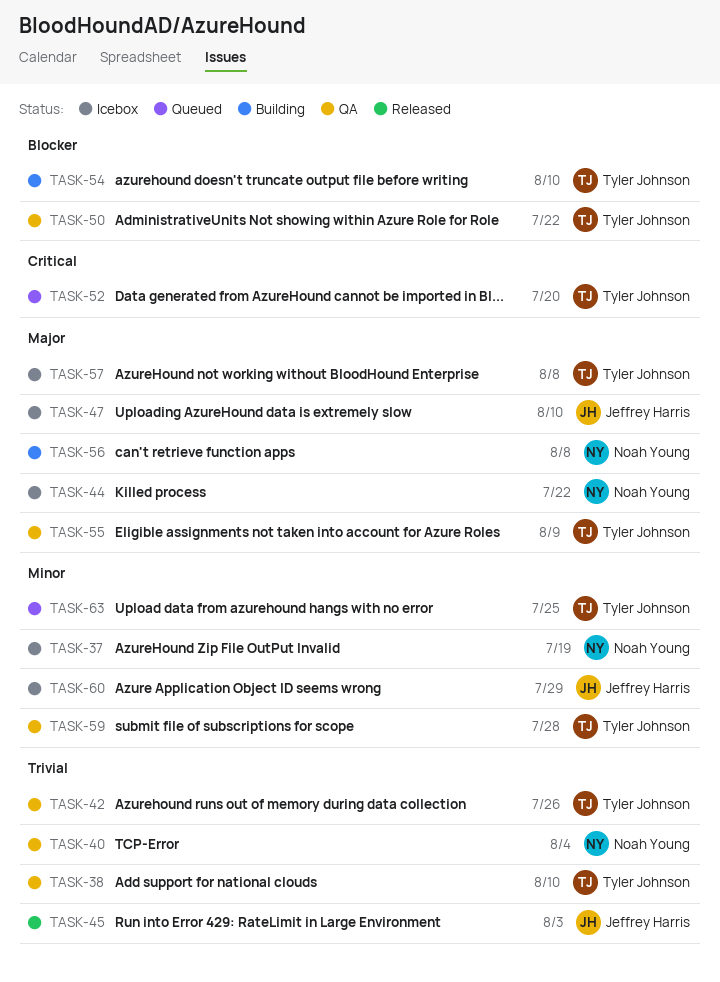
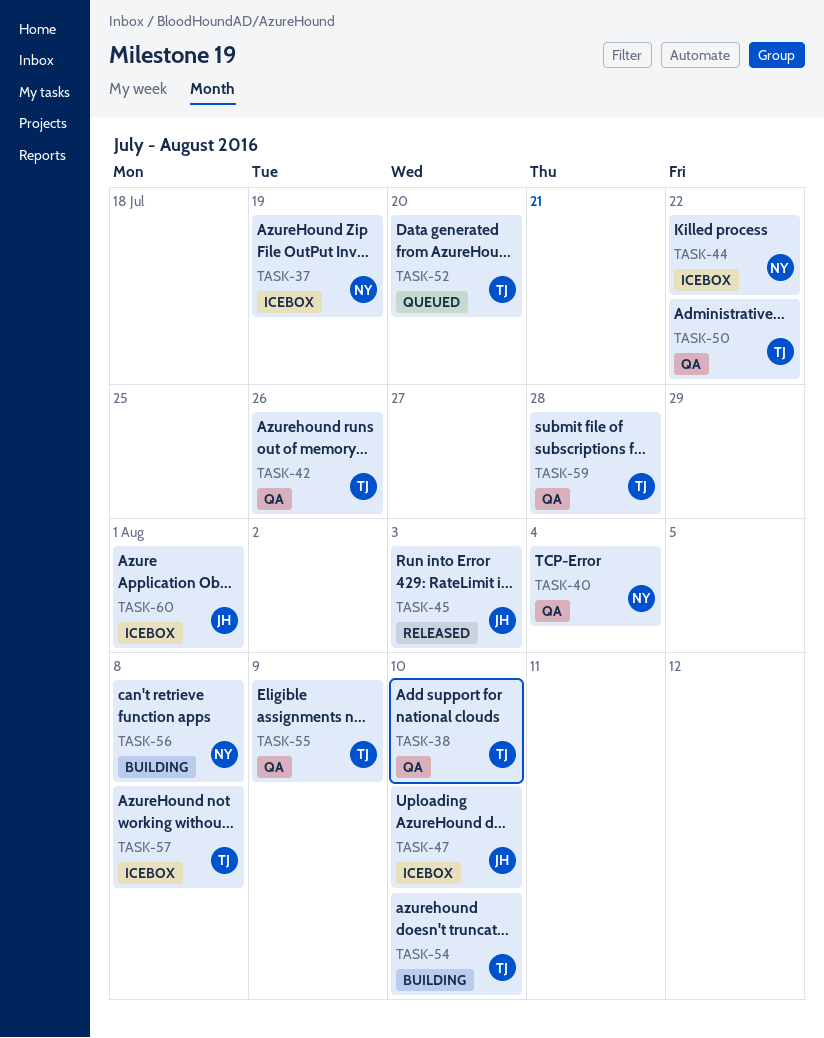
TASK-60, due: Jul 29 -> Aug 1
TASK-63: present -> none

